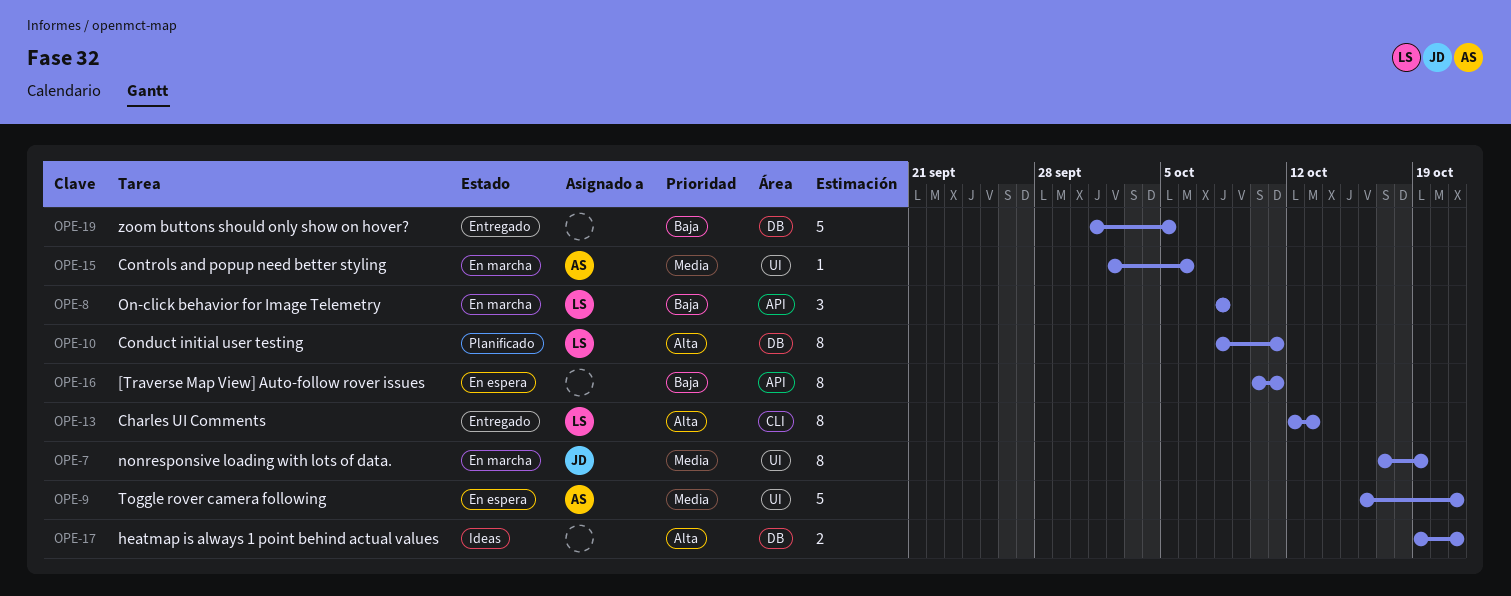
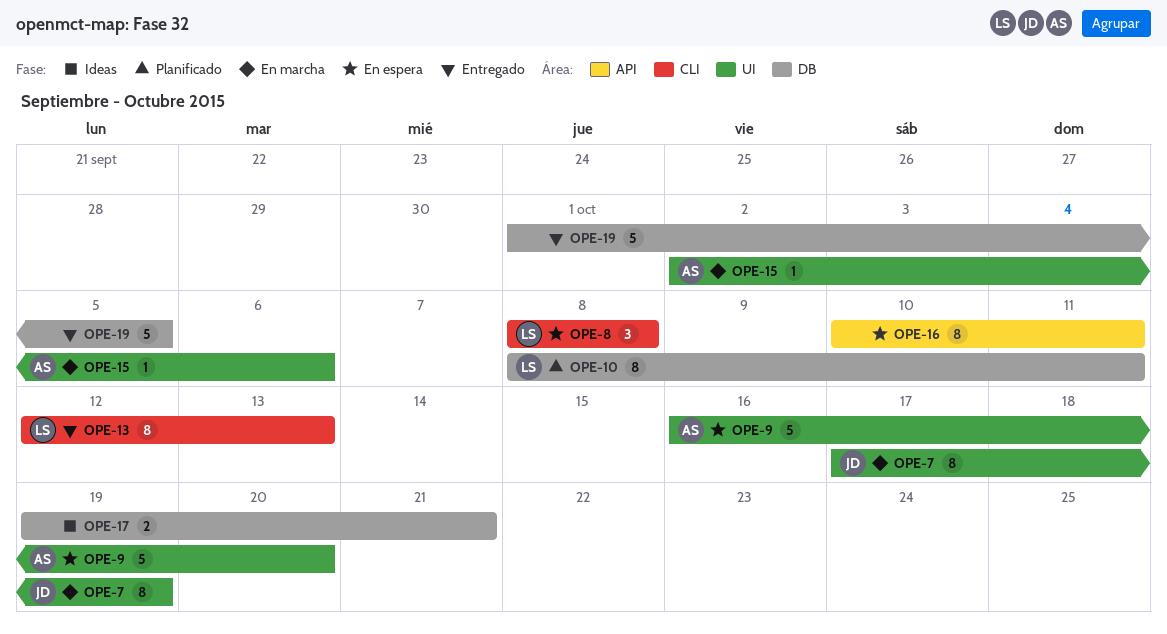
OPE-8, status: En marcha -> En espera
OPE-8, label: API -> CLI
OPE-9, due: Oct 21 -> Oct 20

